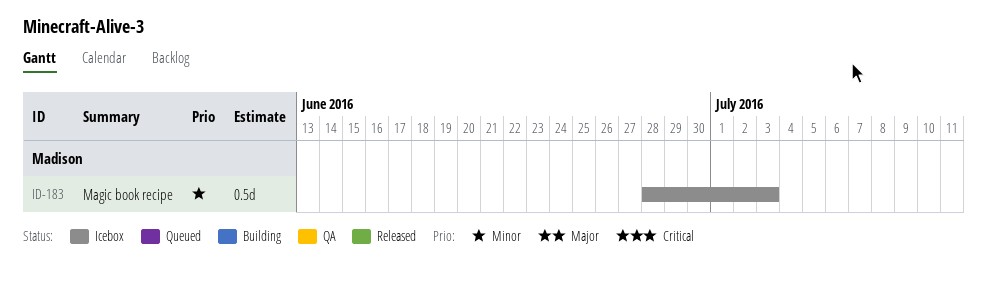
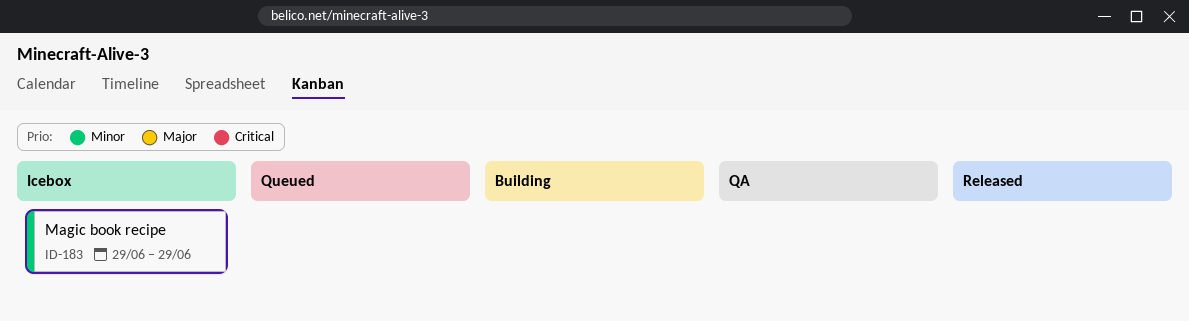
ID-183, start: Jun 28 -> Jun 29
ID-183, due: Jul 3 -> Jun 29

